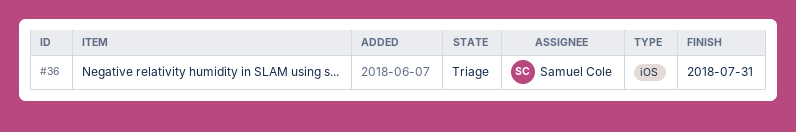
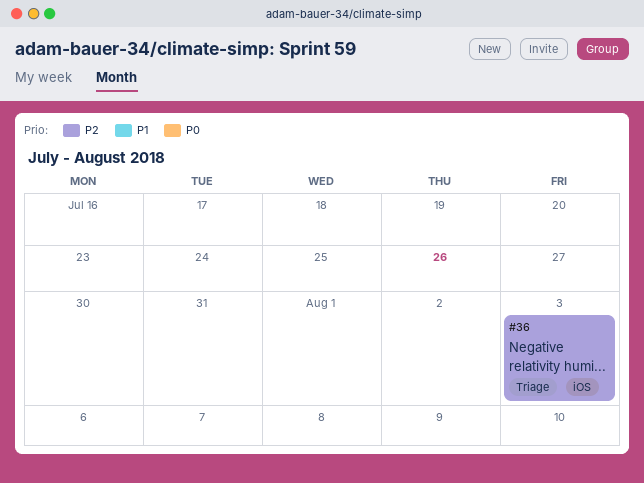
#36, due: Jul 31 -> Aug 3

